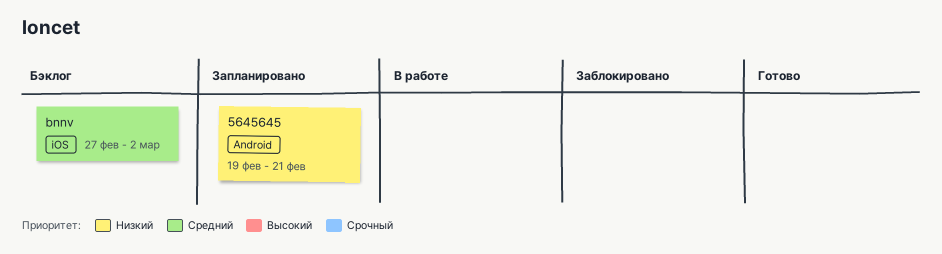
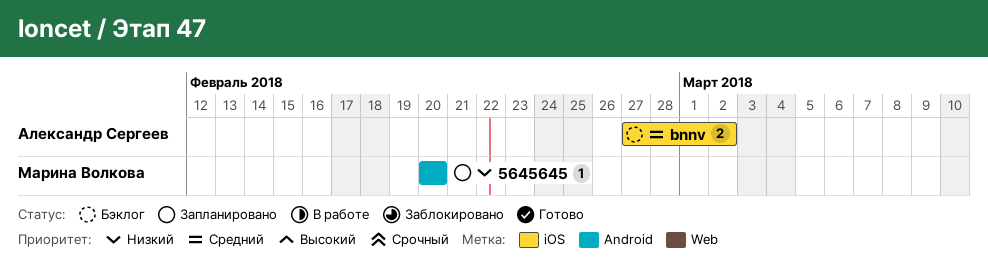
5645645, start: Feb 19 -> Feb 20
5645645, due: Feb 21 -> Feb 20

